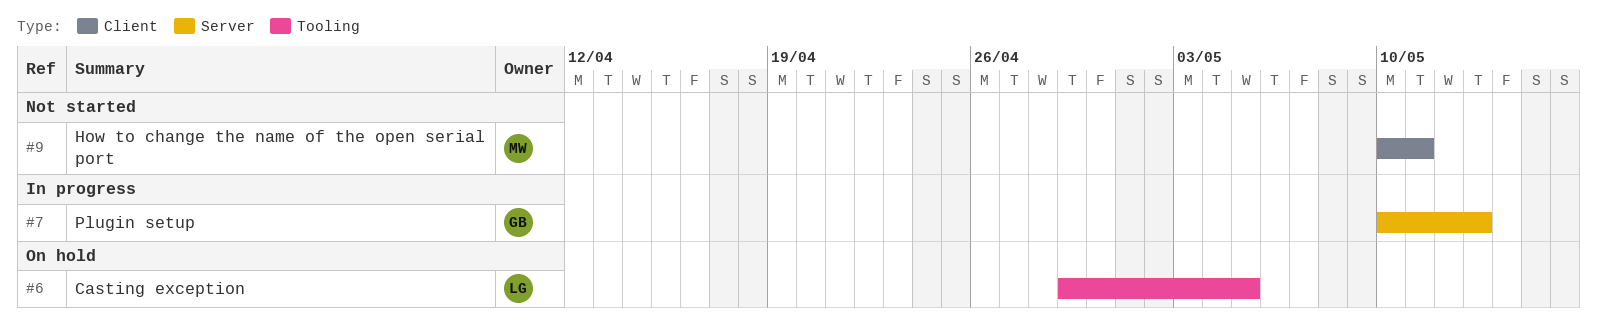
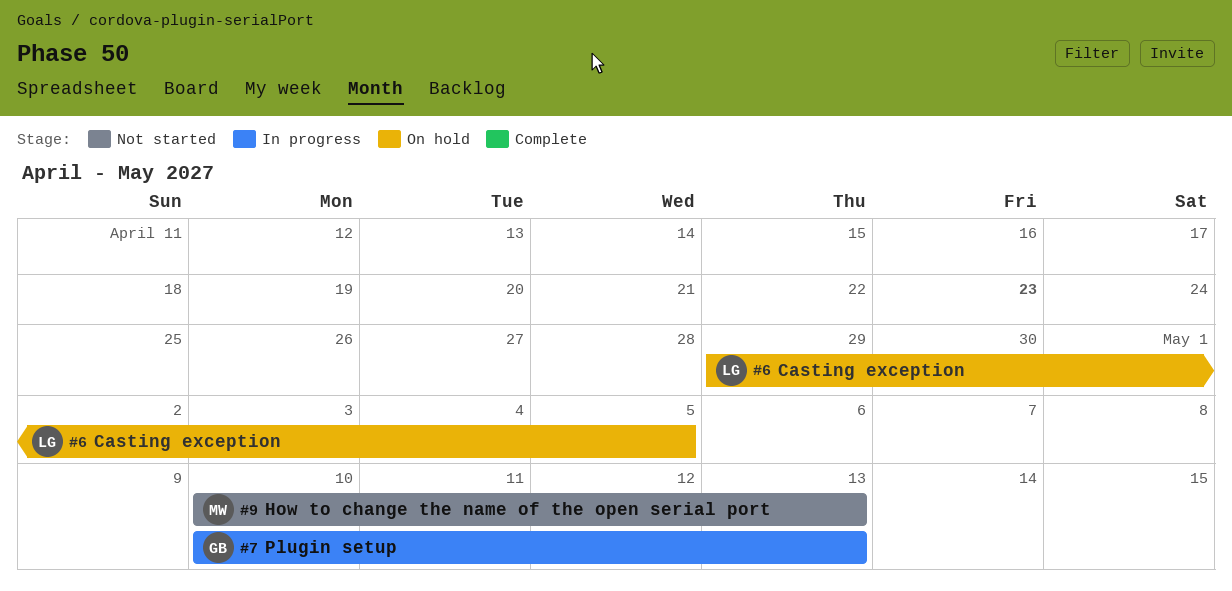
#9, due: May 11 -> May 13

